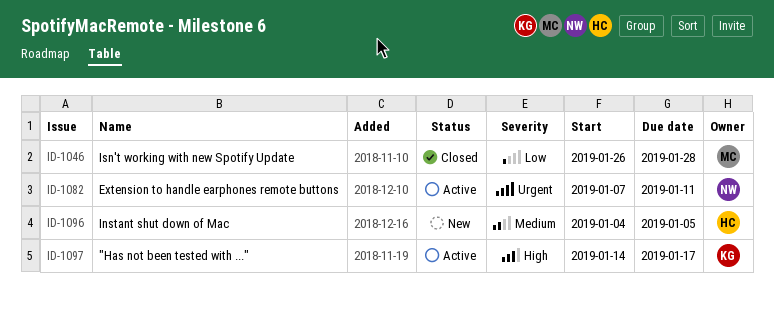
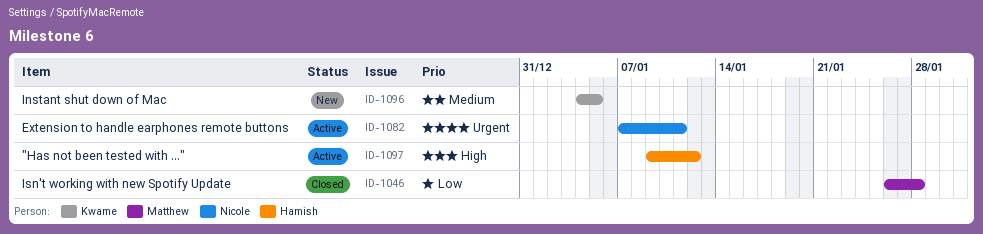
ID-1096, owner: Hamish -> Kwame
ID-1097, owner: Kwame -> Hamish
ID-1097, start: Jan 14 -> Jan 9
ID-1097, due: Jan 17 -> Jan 12

